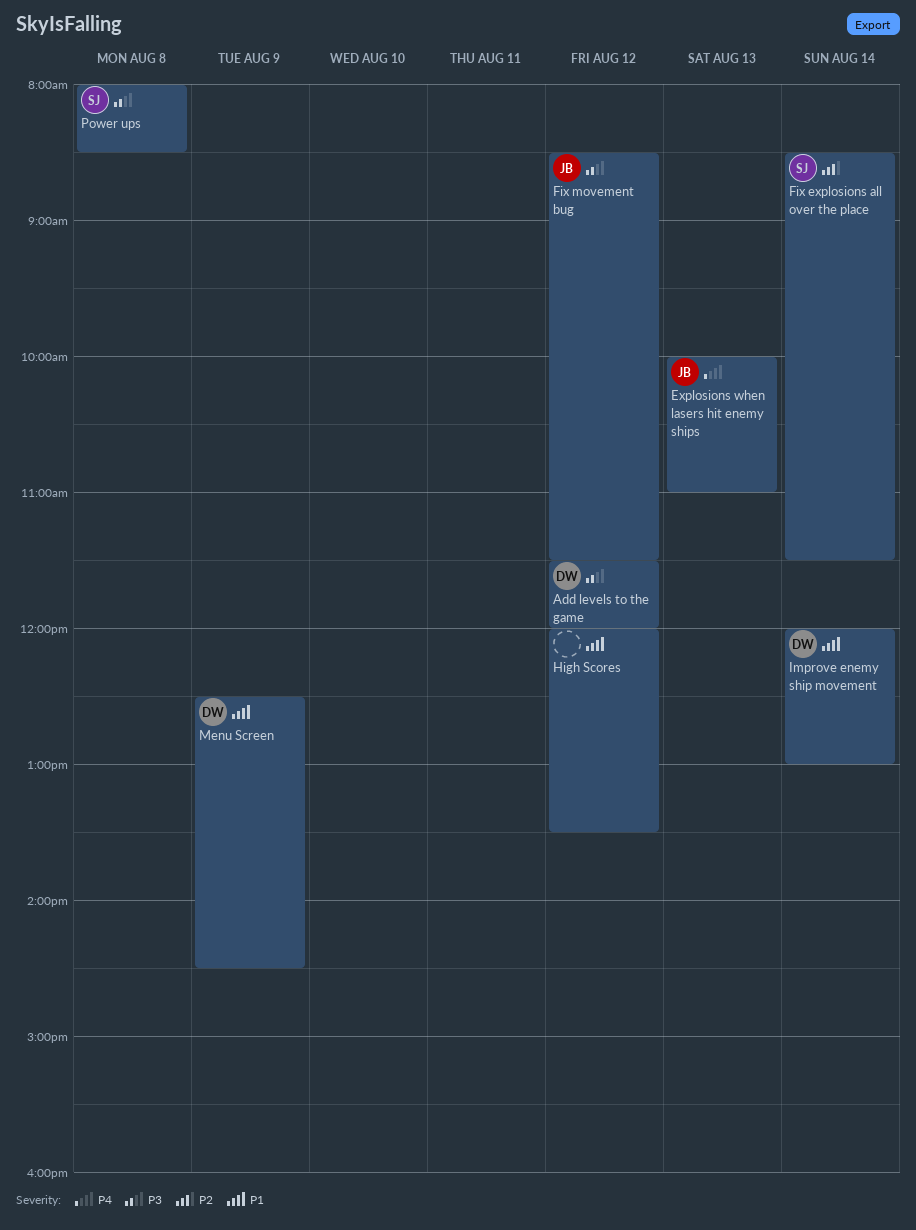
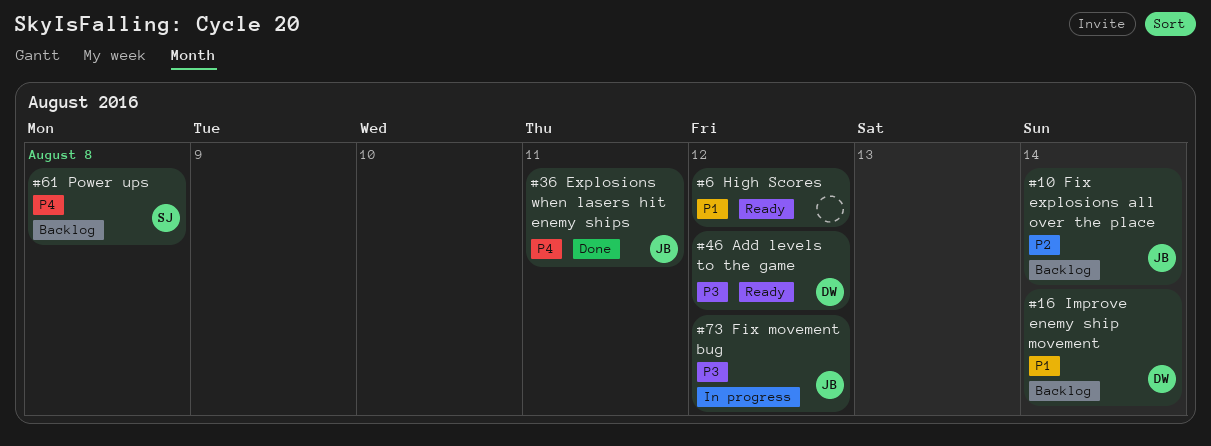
Explosions when lasers hit enemy ships, day: Aug 13 -> Aug 11
Fix explosions all over the place, owner: SJ -> JB
Menu Screen: present -> none
Power ups, priority: P3 -> P4

